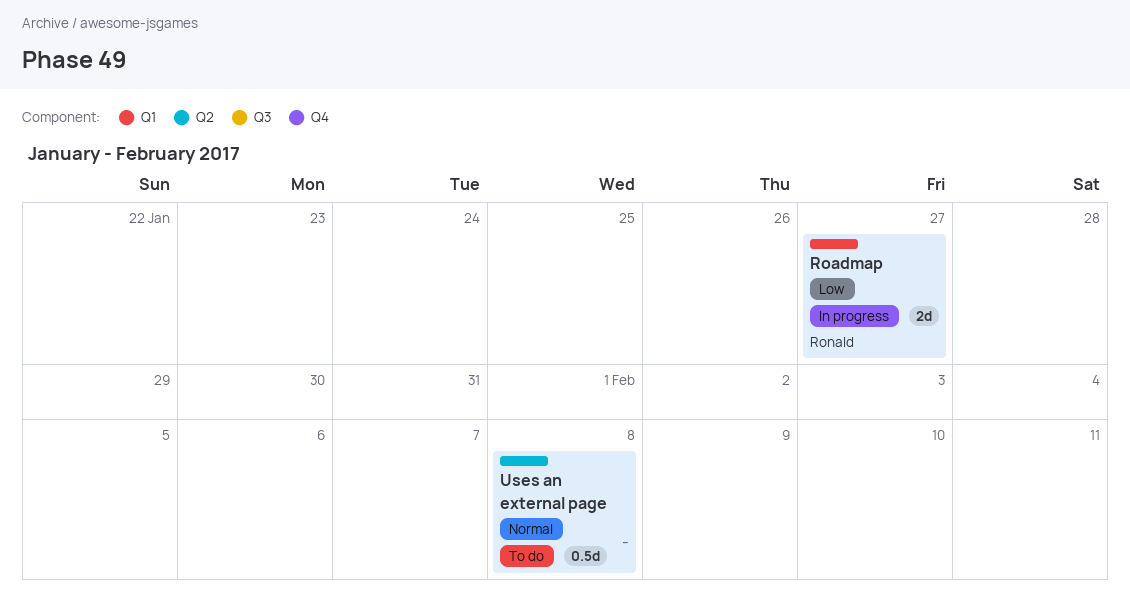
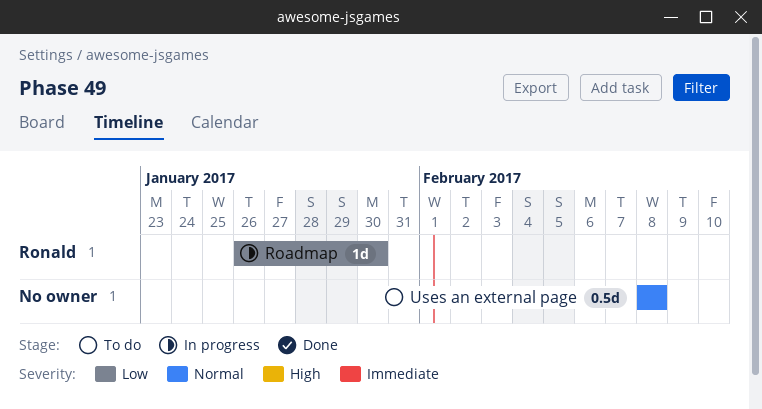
Roadmap, estimate: 2d -> 1d
Roadmap, due: Jan 27 -> Jan 30

